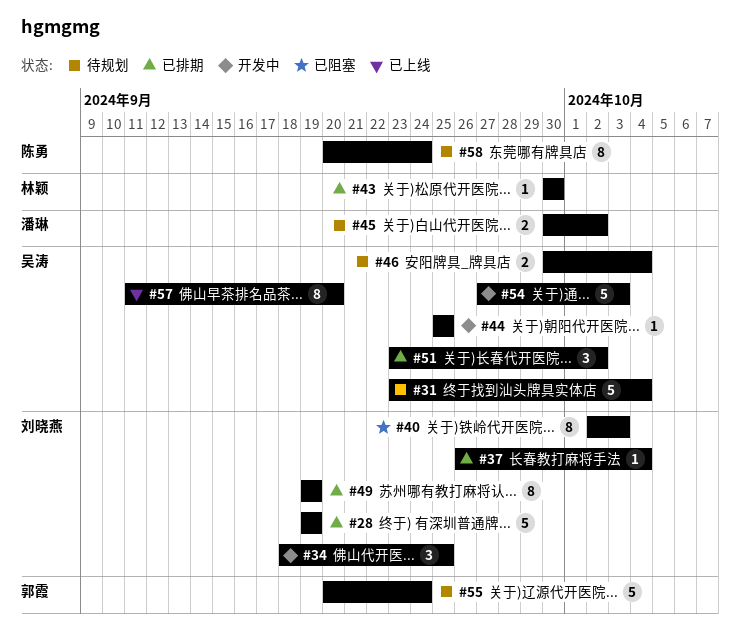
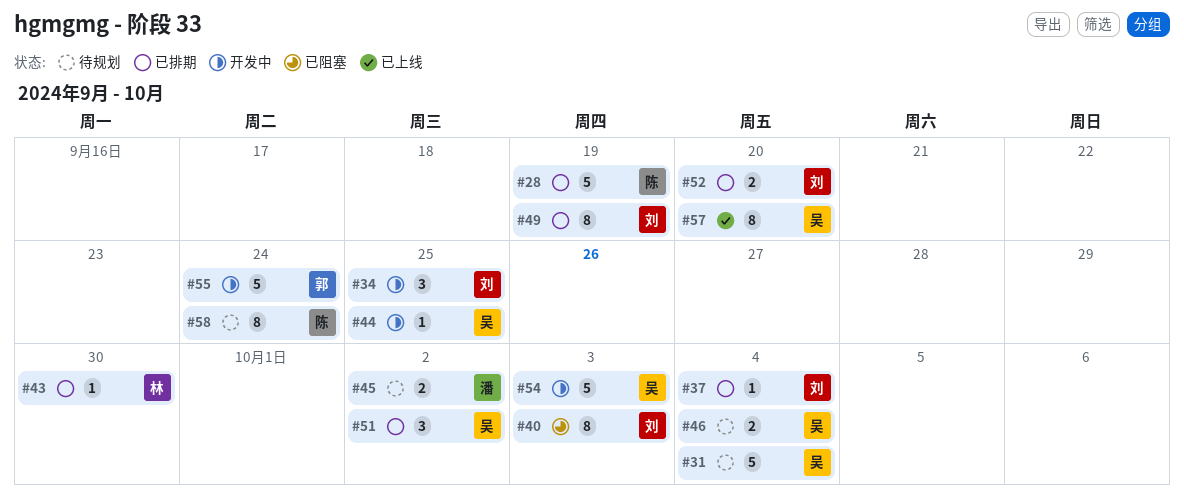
#28, owner: 刘晓燕 -> 陈勇
#52: none -> present
#55, status: 待规划 -> 开发中

